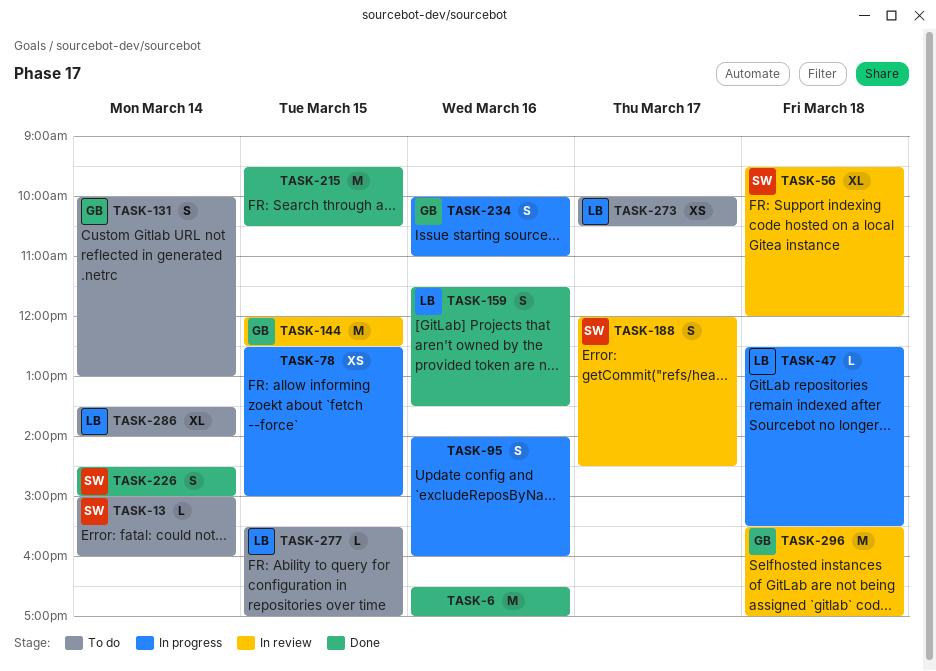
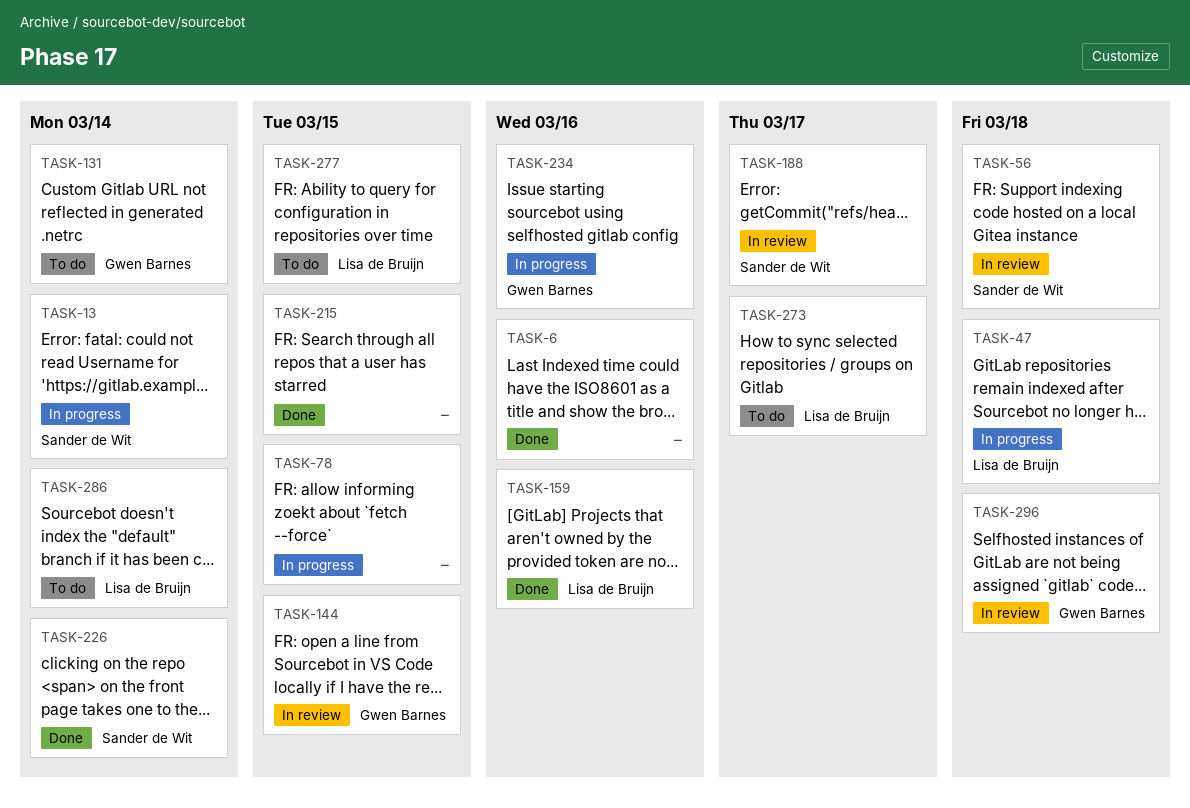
TASK-13, status: To do -> In progress
TASK-95: present -> none

